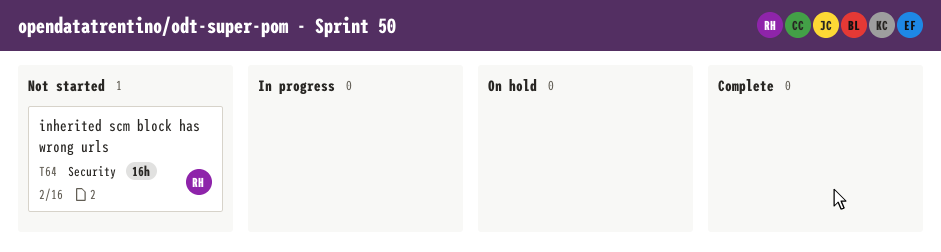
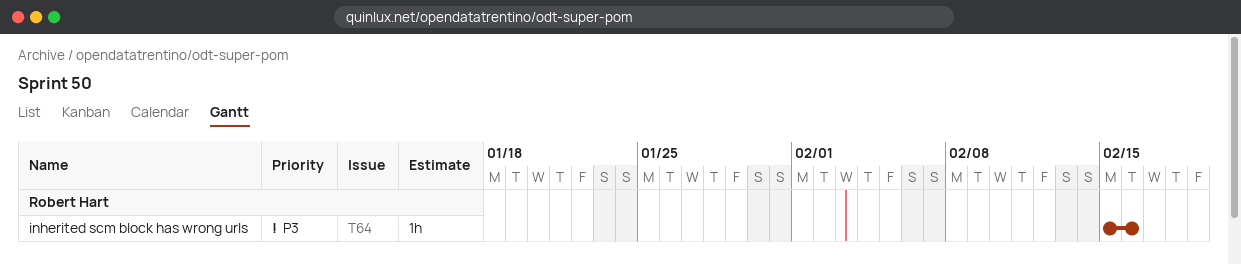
T64, estimate: 16h -> 1h

